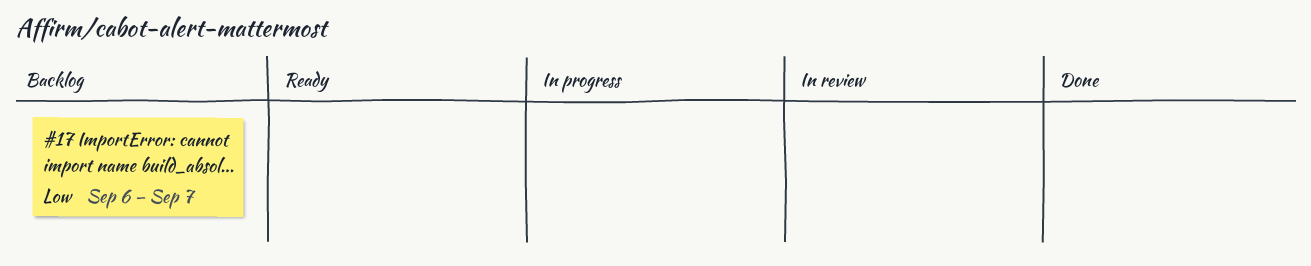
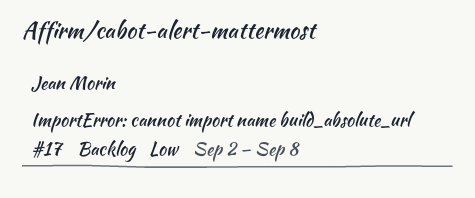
#17, start: Sep 6 -> Sep 2
#17, due: Sep 7 -> Sep 8

